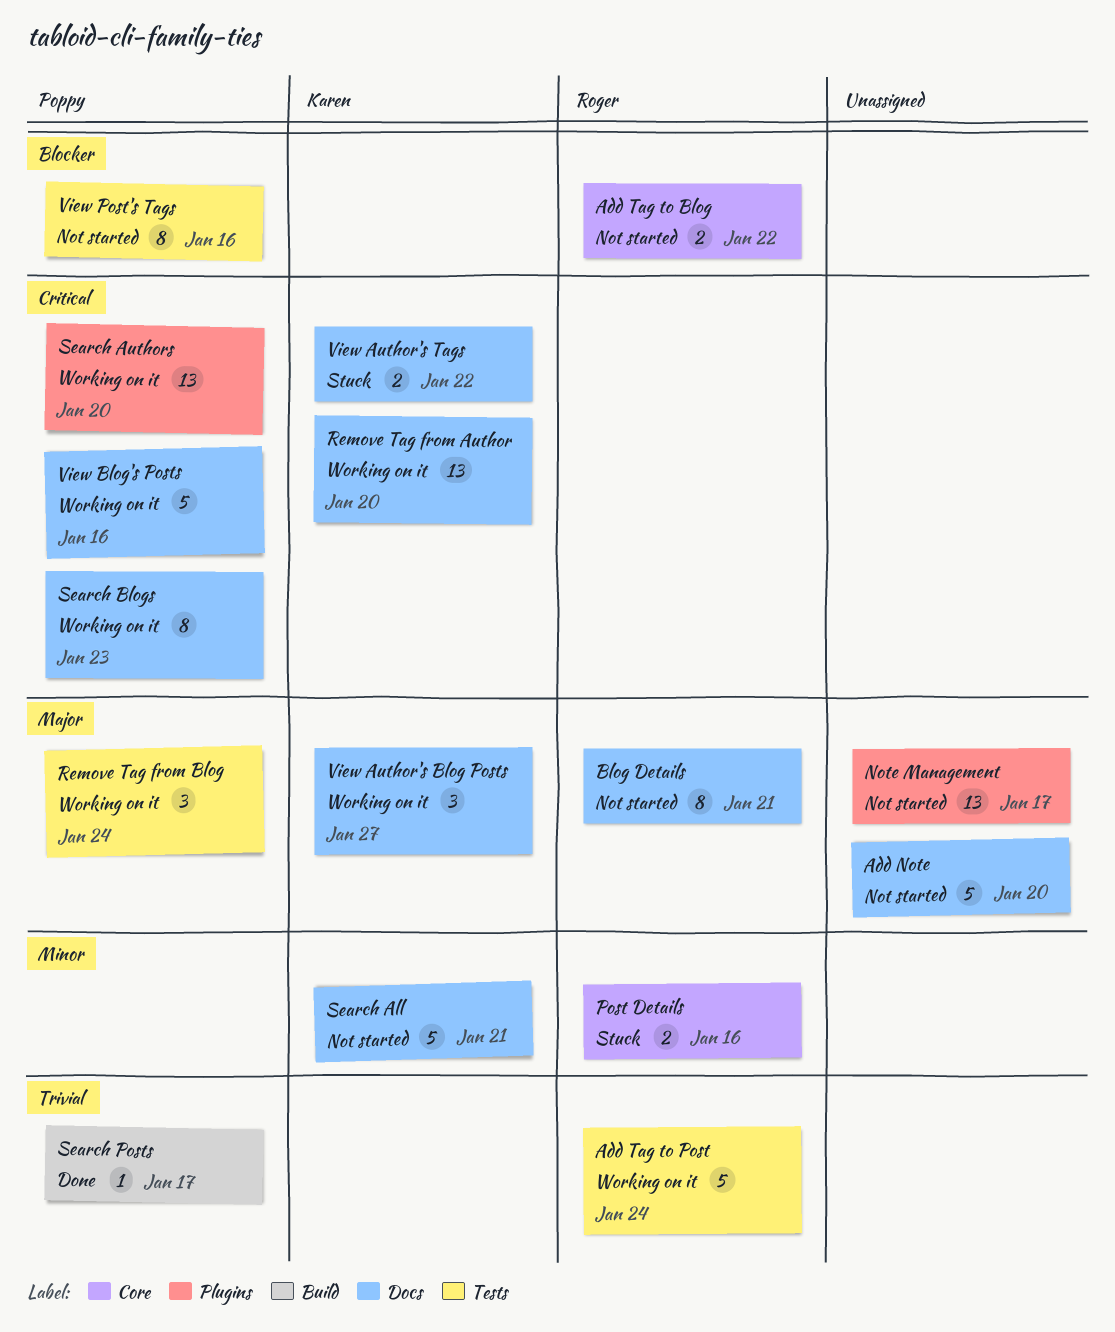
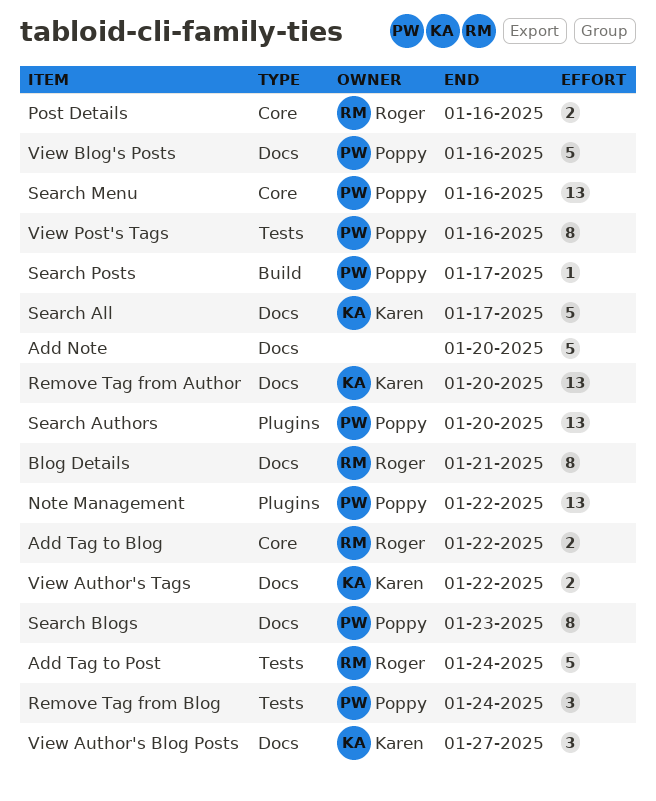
Note Management, owner: none -> Poppy
Note Management, due: Jan 17 -> Jan 22
Search All, due: Jan 21 -> Jan 17
Search Menu: none -> present

